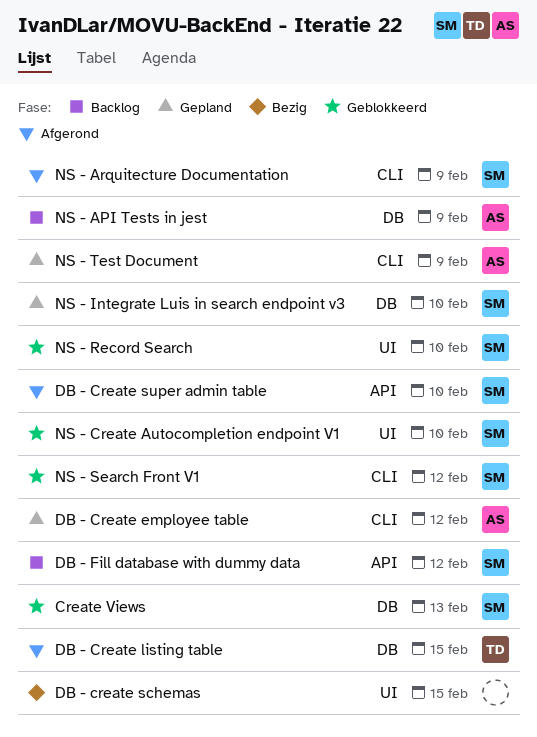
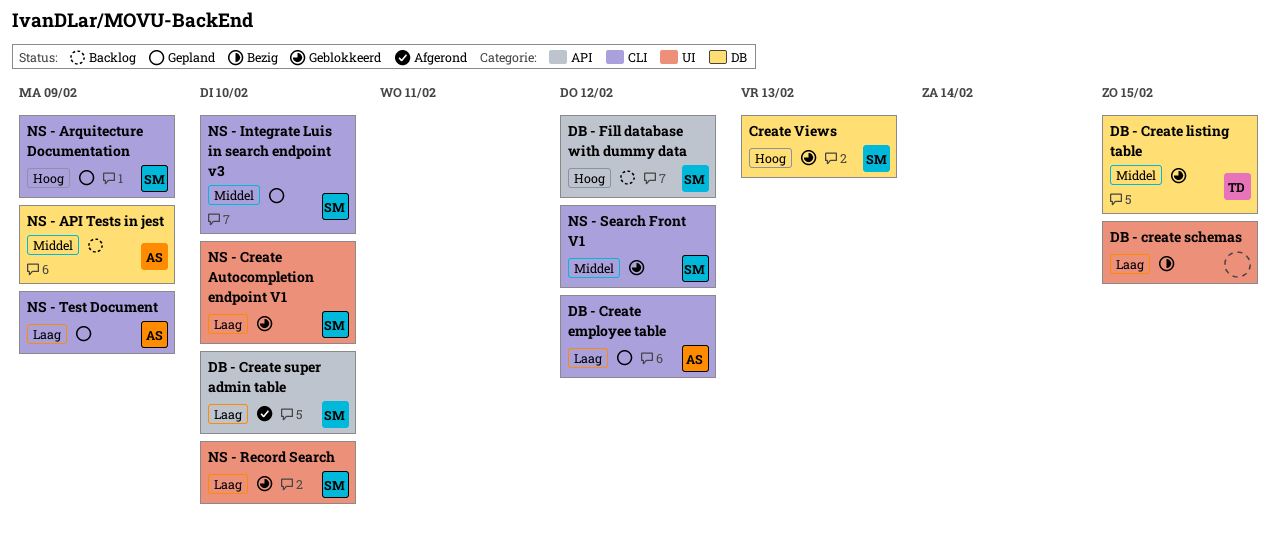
DB - Create listing table, status: Afgerond -> Geblokkeerd
NS - Arquitecture Documentation, status: Afgerond -> Gepland
NS - Integrate Luis in search endpoint v3, label: DB -> CLI

